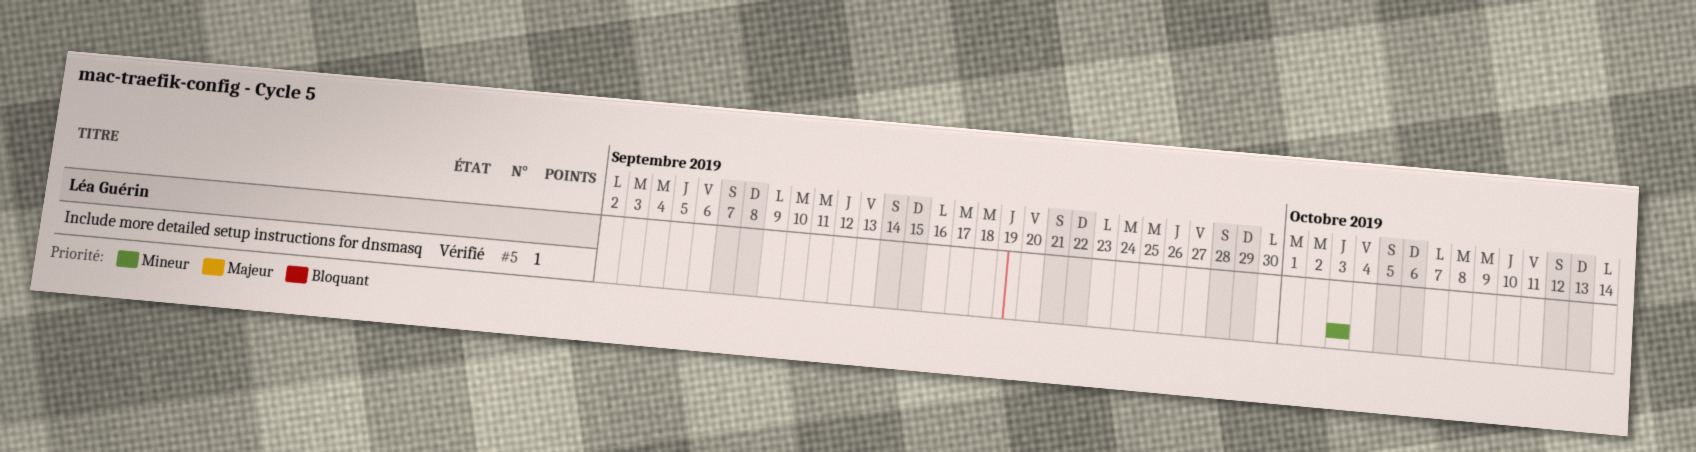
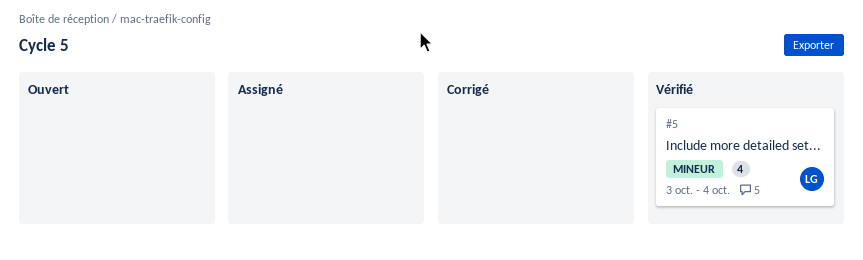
#5, estimate: 1 -> 4
#5, due: Oct 3 -> Oct 4

